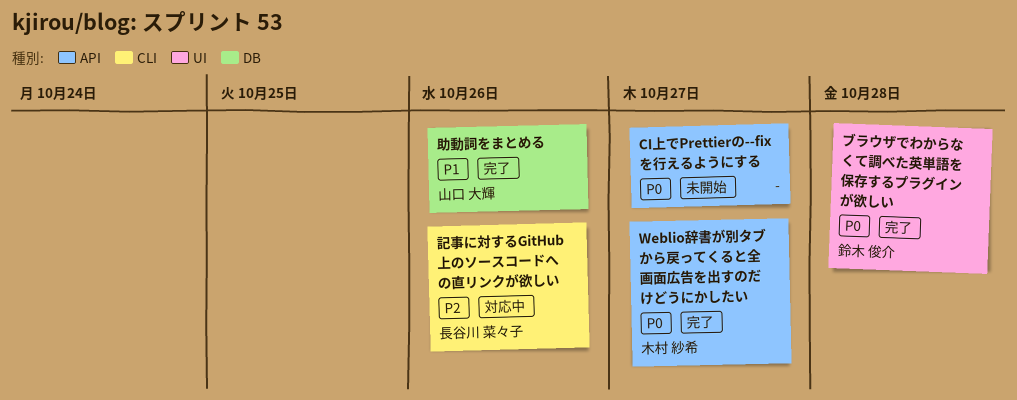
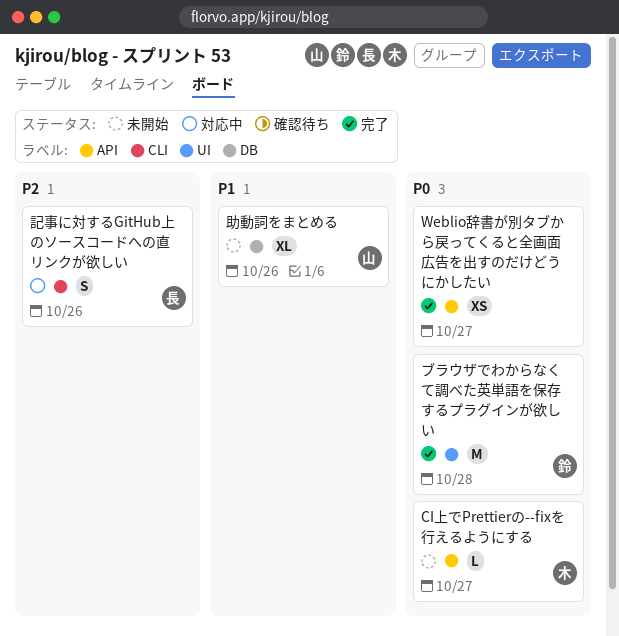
CI上でPrettierの--fixを行えるようにする, owner: none -> 木村 紗希
Weblio辞書が別タブから戻ってくると全画面広告を出すのだけどうにかしたい, owner: 木村 紗希 -> none
助動詞をまとめる, status: 完了 -> 未開始

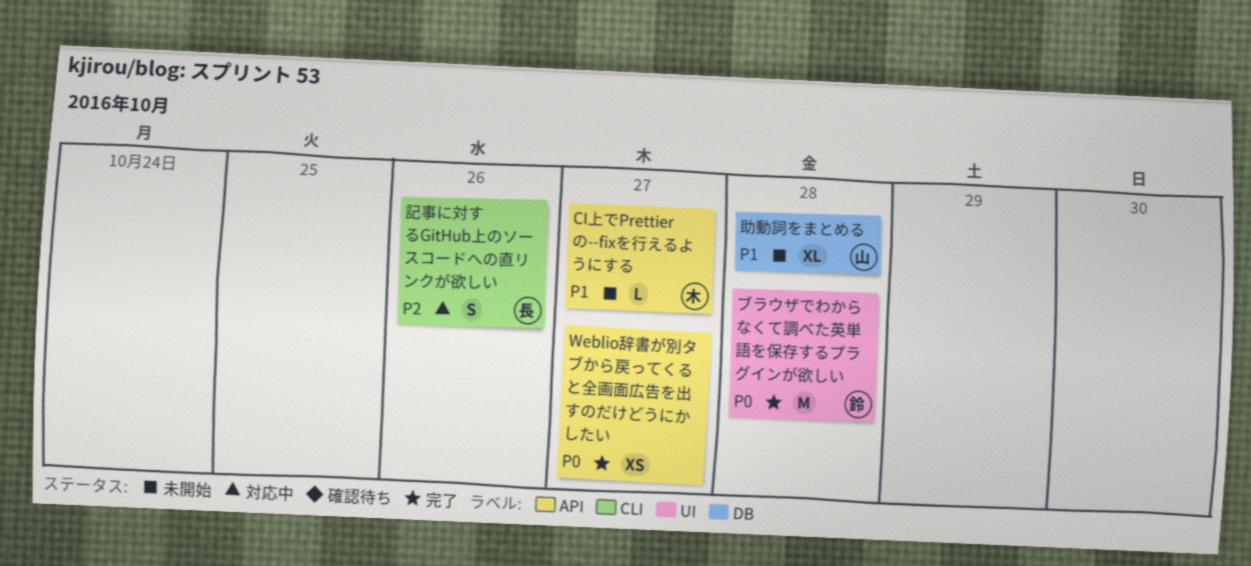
CI上でPrettierの--fixを行えるようにする, priority: P0 -> P1
助動詞をまとめる, due: Oct 26 -> Oct 28

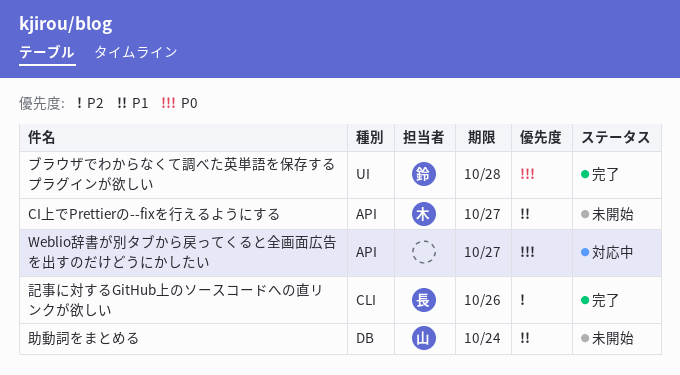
Weblio辞書が別タブから戻ってくると全画面広告を出すのだけどうにかしたい, status: 完了 -> 対応中
助動詞をまとめる, due: Oct 28 -> Oct 24
記事に対するGitHub上のソースコードへの直リンクが欲しい, status: 対応中 -> 完了

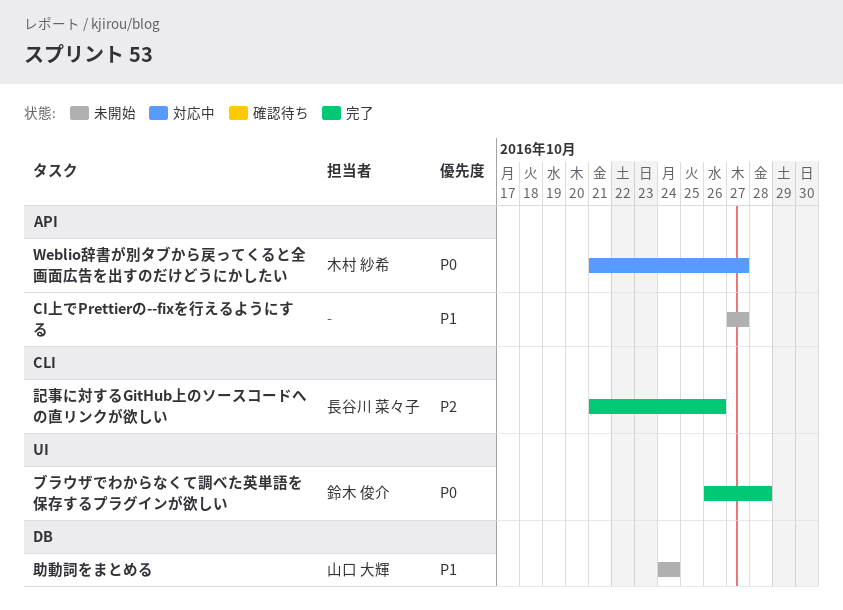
CI上でPrettierの--fixを行えるようにする, owner: 木村 紗希 -> none
Weblio辞書が別タブから戻ってくると全画面広告を出すのだけどうにかしたい, owner: none -> 木村 紗希

